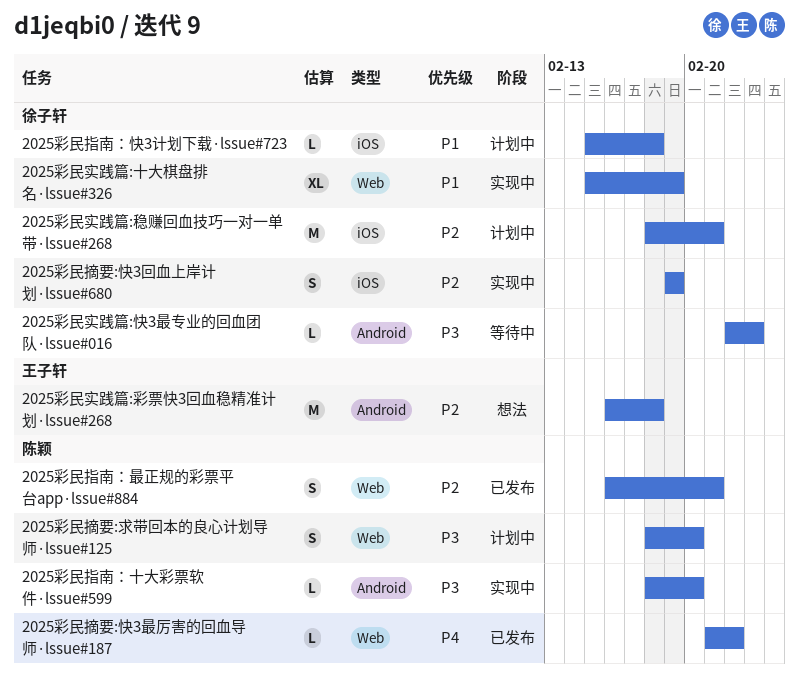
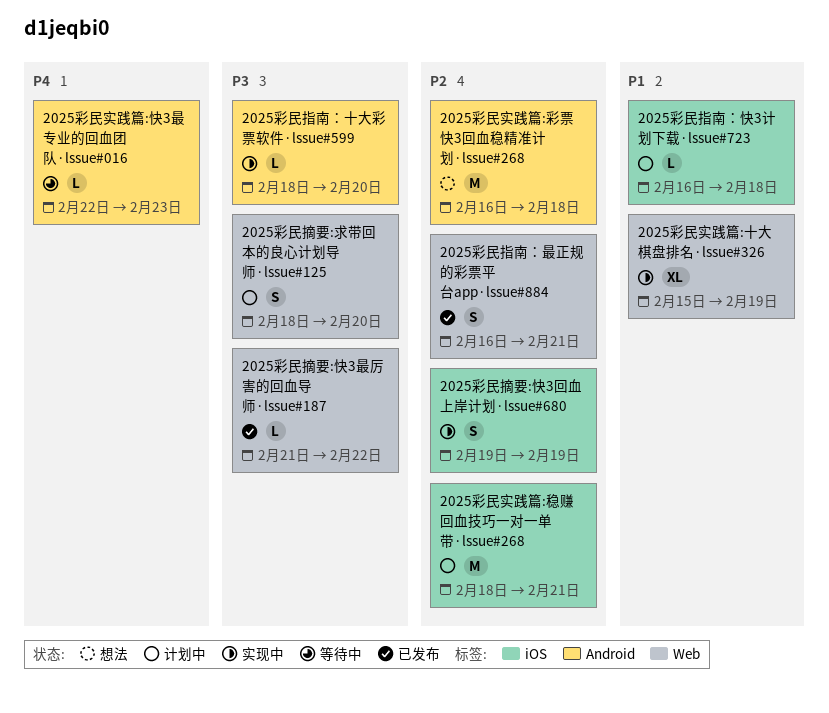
2025彩民实践篇:快3最专业的回血团队·lssue#016, priority: P3 -> P4
2025彩民指南：快3计划下载·lssue#723, start: Feb 15 -> Feb 16
2025彩民摘要:快3最厉害的回血导师·lssue#187, priority: P4 -> P3

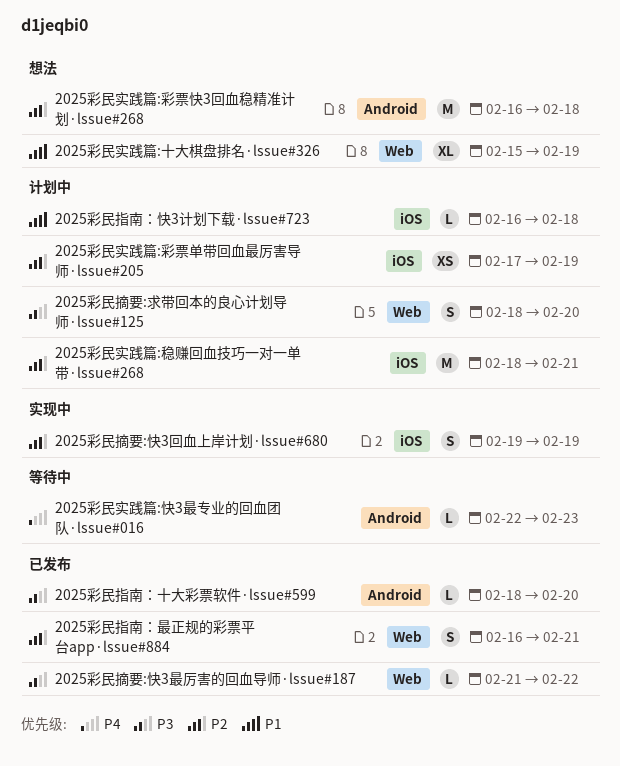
2025彩民实践篇:十大棋盘排名·lssue#326, status: 实现中 -> 想法
2025彩民实践篇:彩票单带回血最厉害导师·lssue#205: none -> present
2025彩民指南：十大彩票软件·lssue#599, status: 实现中 -> 已发布

